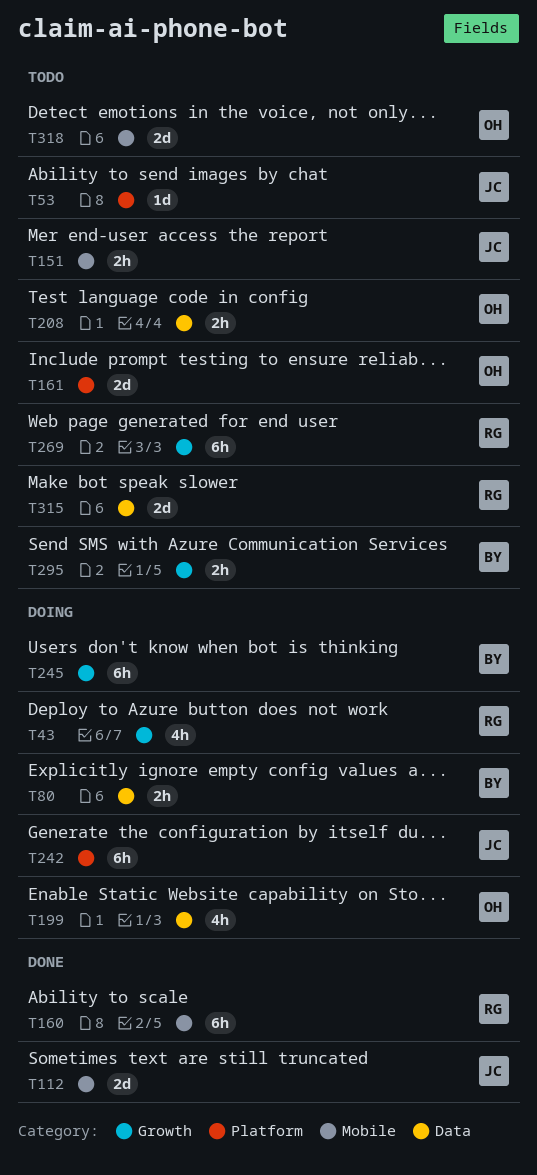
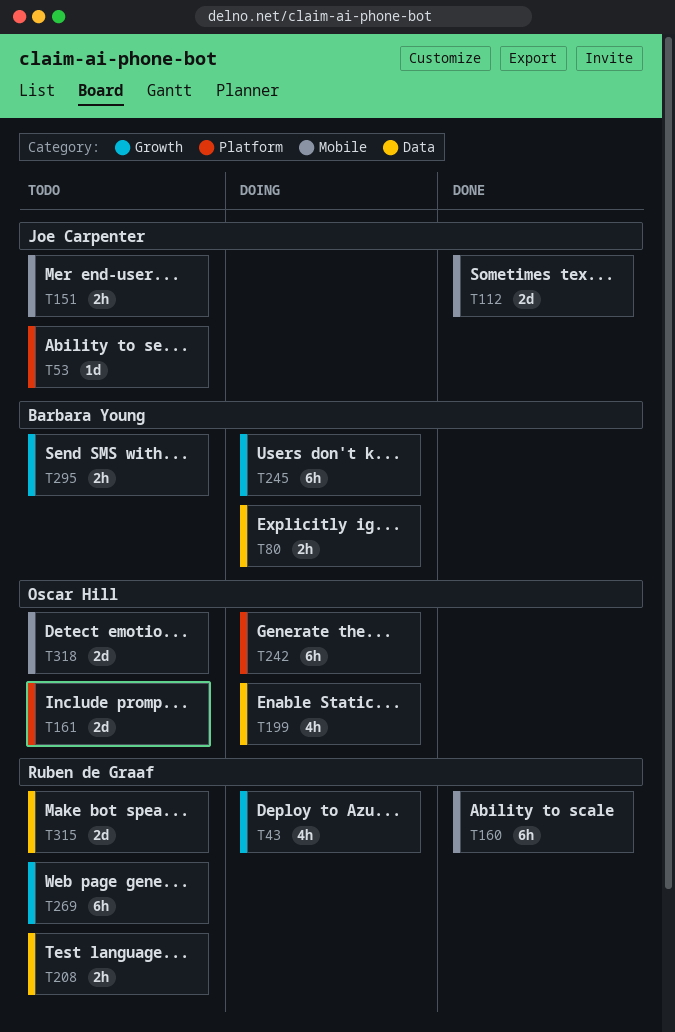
T208, owner: Oscar Hill -> Ruben de Graaf
T242, owner: Joe Carpenter -> Oscar Hill

